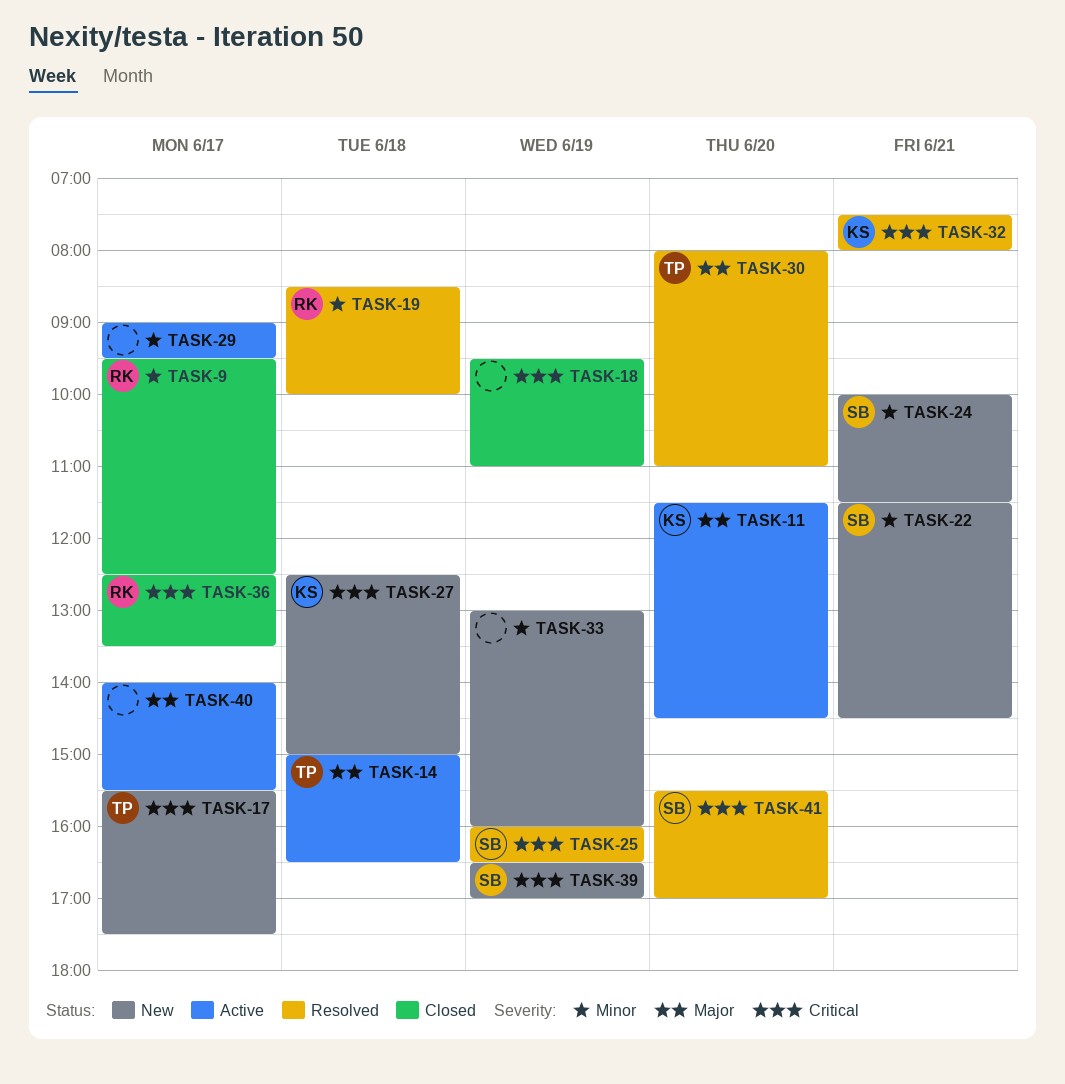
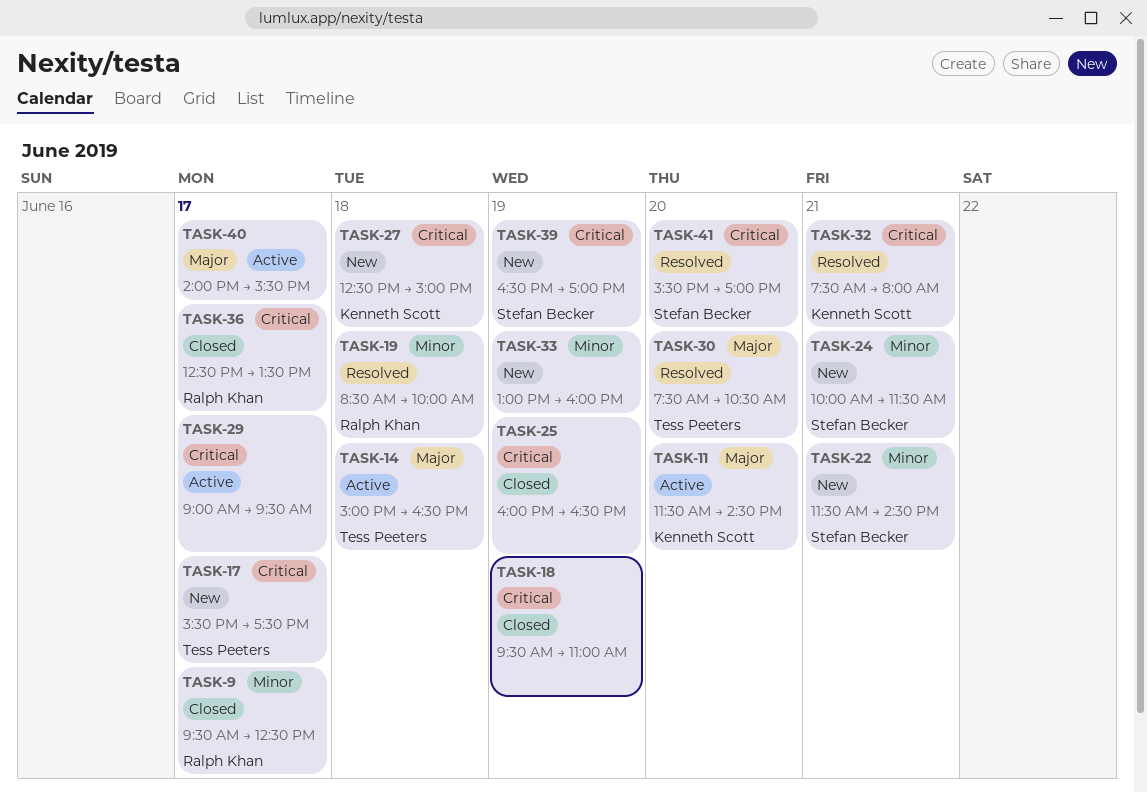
TASK-25, status: Resolved -> Closed
TASK-25, owner: Stefan Becker -> none
TASK-29, priority: Minor -> Critical
TASK-30, begins: 08:00 -> 07:30
TASK-30, ends: 11:00 -> 10:30

